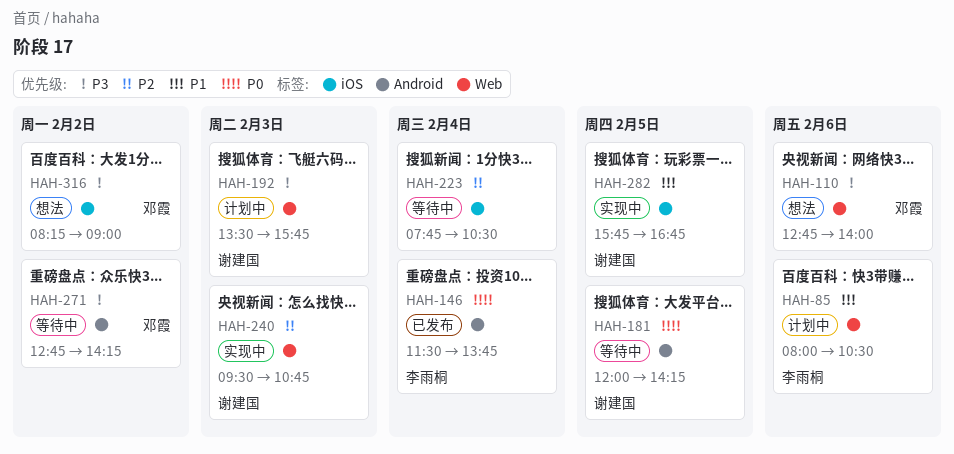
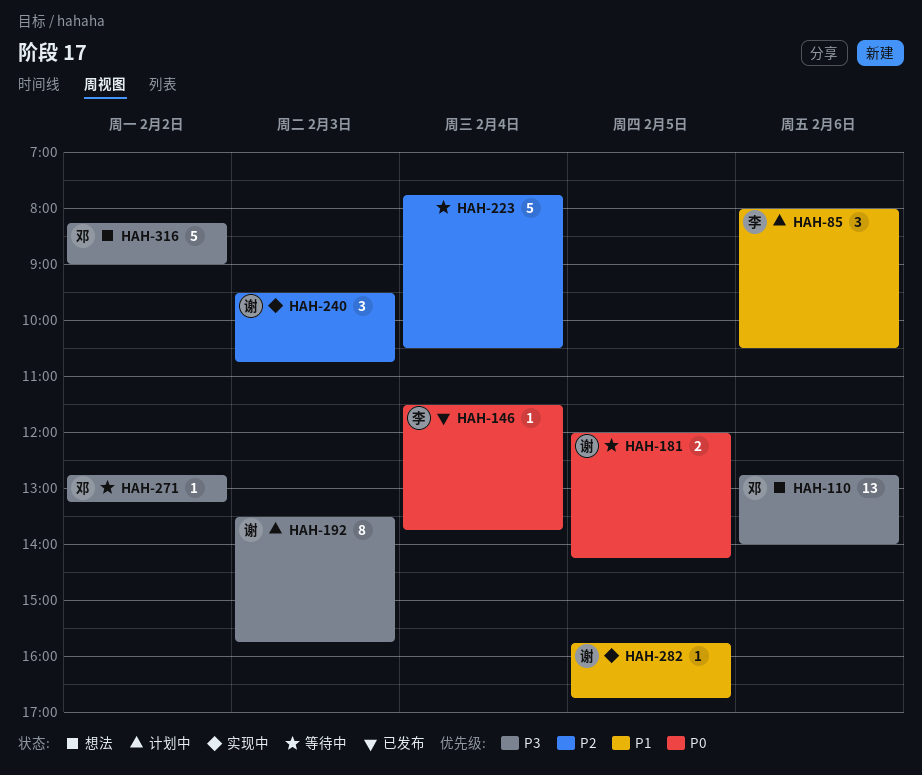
HAH-271, ends: 14:15 -> 13:15

